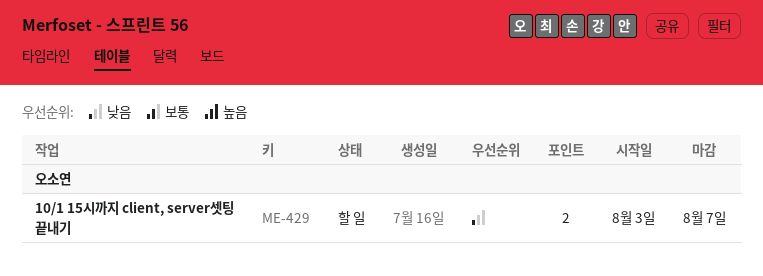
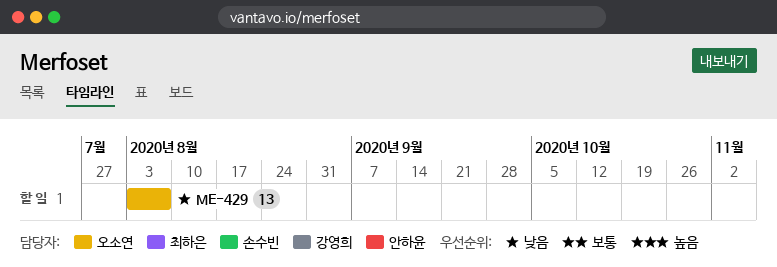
ME-429, estimate: 2 -> 13

